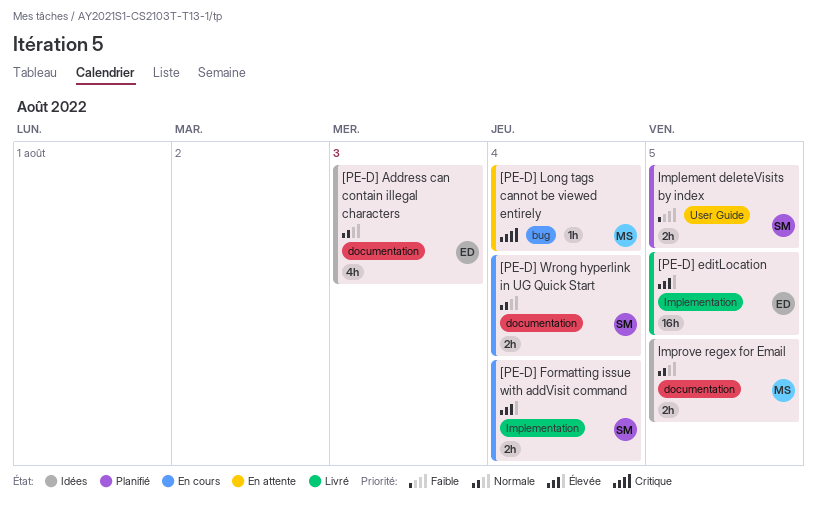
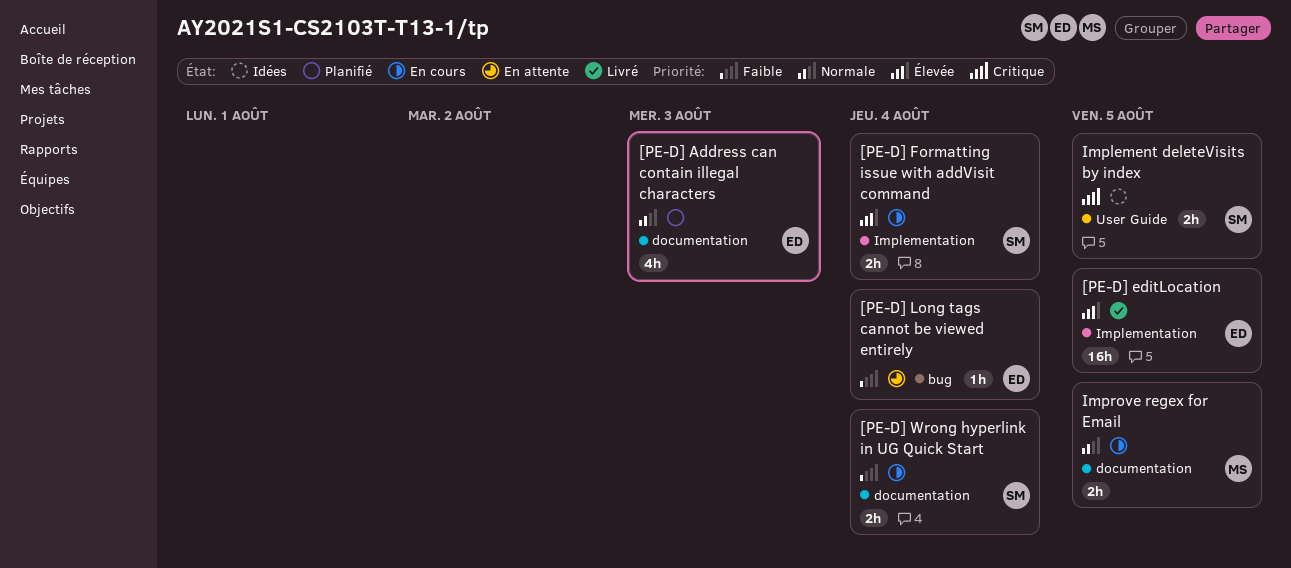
[PE-D] Address can contain illegal characters, status: Idées -> Planifié
[PE-D] Long tags cannot be viewed entirely, owner: MS -> ED
[PE-D] Long tags cannot be viewed entirely, priority: Critique -> Faible
[PE-D] Wrong hyperlink in UG Quick Start, priority: Normale -> Faible
Implement deleteVisits by index, status: Planifié -> Idées
Implement deleteVisits by index, priority: Faible -> Critique
Improve regex for Email, status: Idées -> En cours

